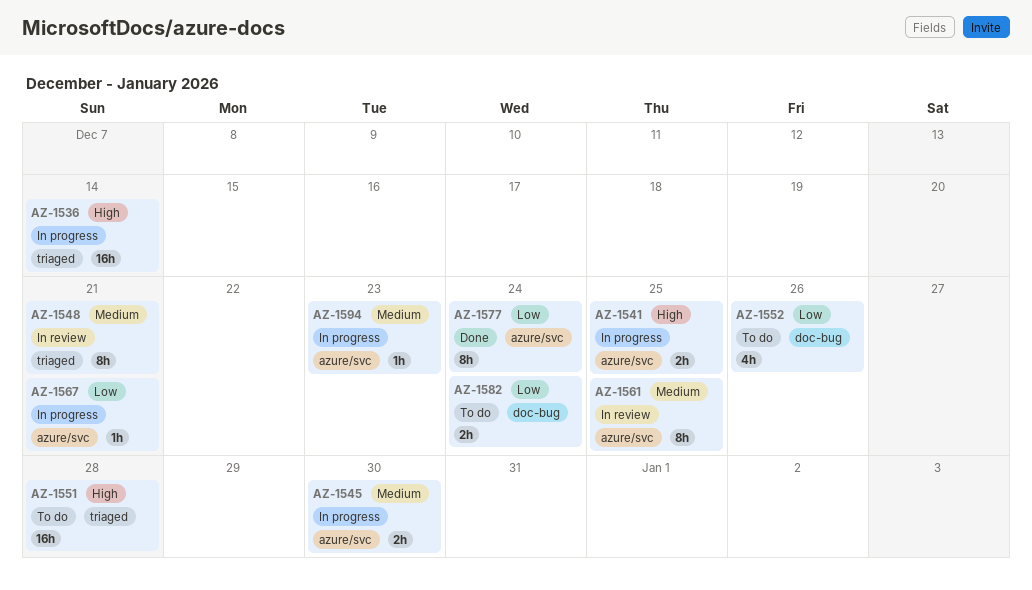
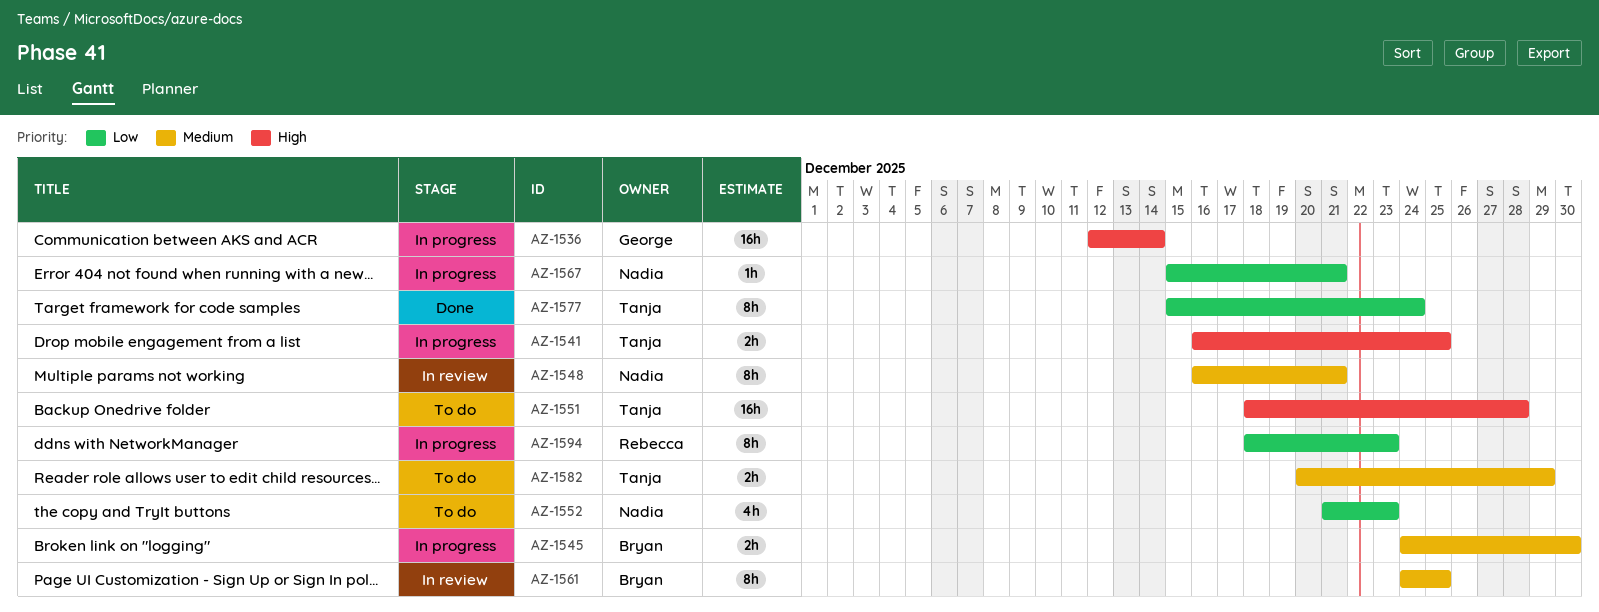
AZ-1552, due: Dec 26 -> Dec 23
AZ-1582, priority: Low -> Medium
AZ-1582, due: Dec 24 -> Dec 29
AZ-1594, priority: Medium -> Low
AZ-1594, estimate: 1h -> 8h

